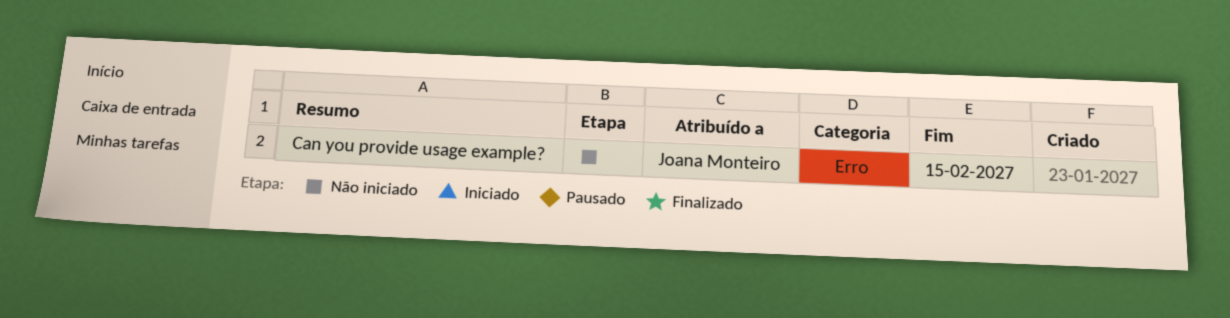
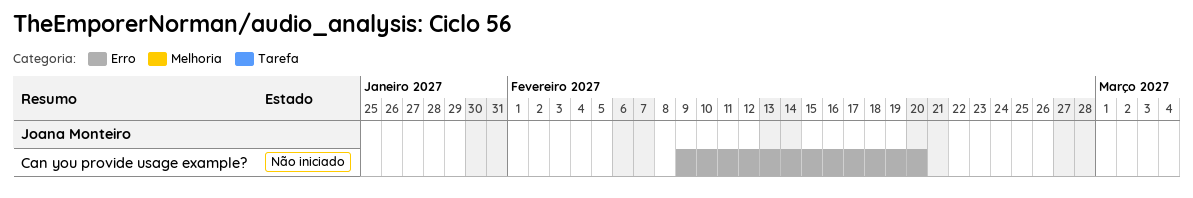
Can you provide usage example?, due: Feb 15 -> Feb 20

